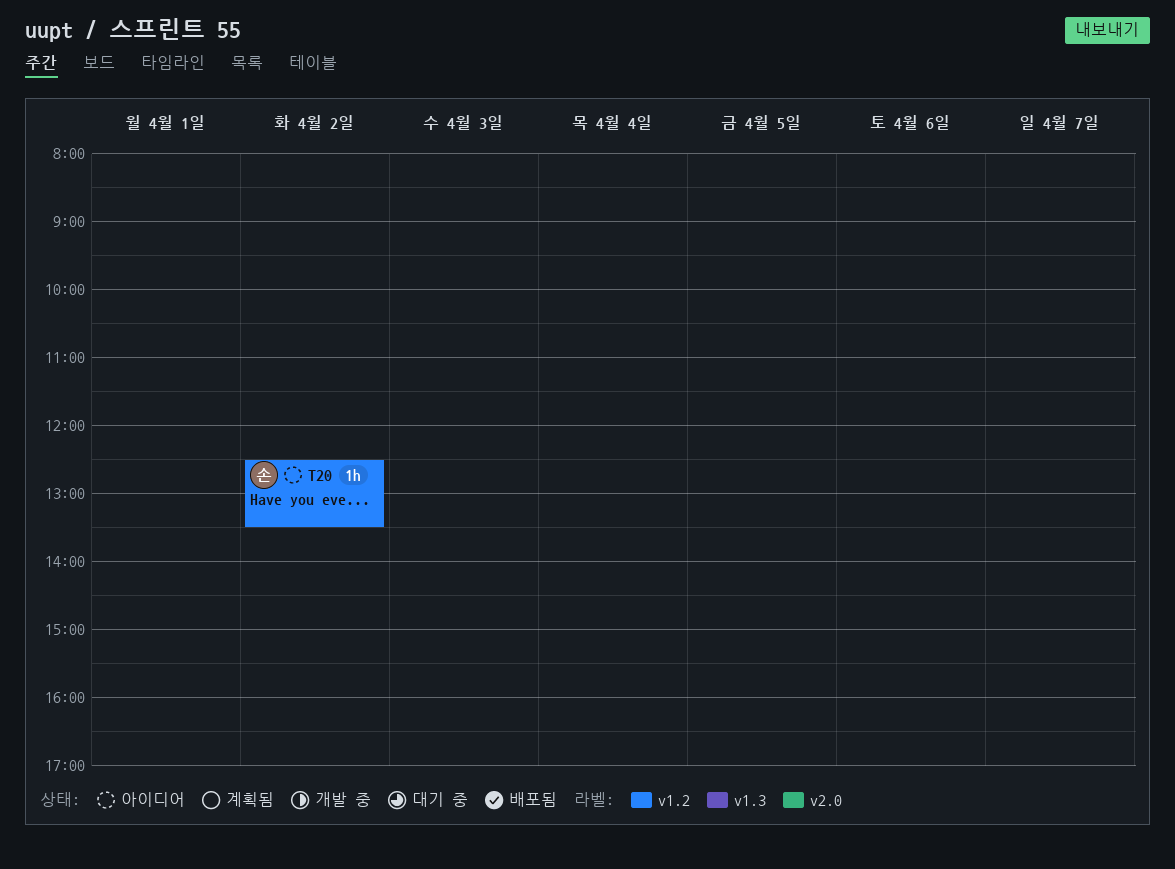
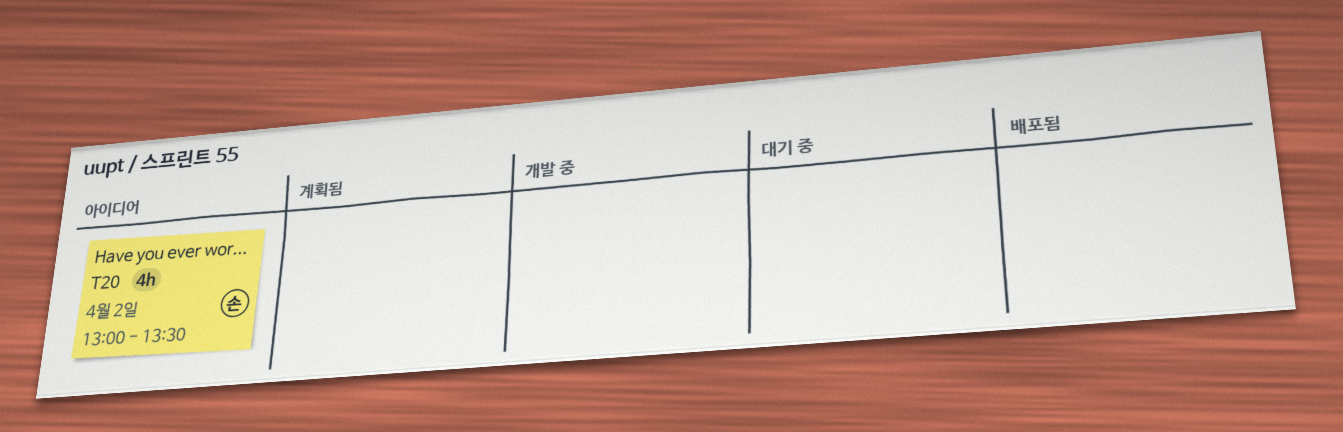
T20, estimate: 1h -> 4h
T20, begins: 12:30 -> 13:00

